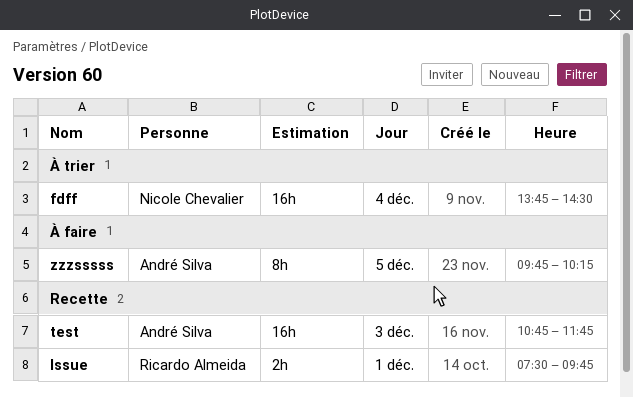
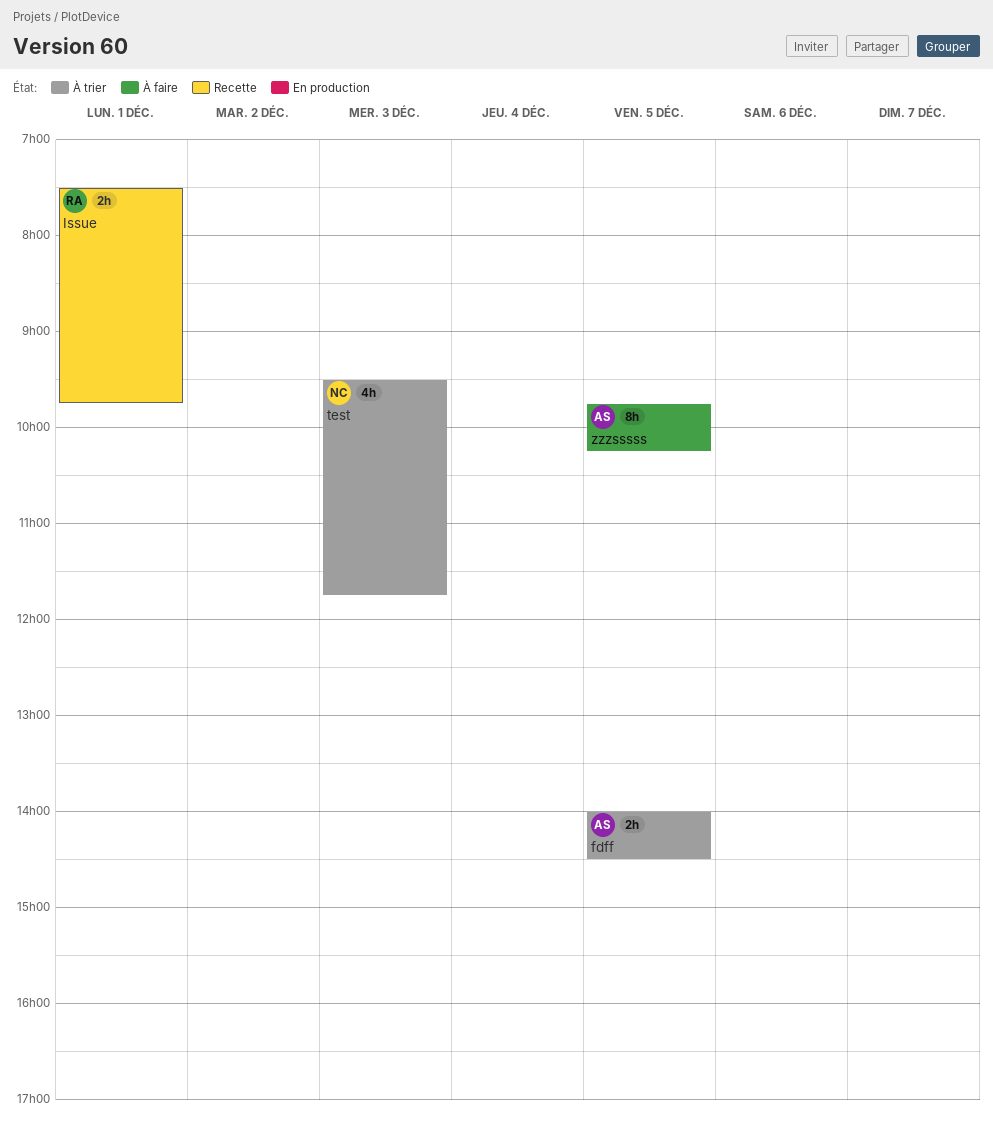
fdff, owner: Nicole Chevalier -> André Silva
fdff, estimate: 16h -> 2h
fdff, day: Dec 4 -> Dec 5
fdff, begins: 13:45 -> 14:00
test, status: Recette -> À trier
test, owner: André Silva -> Nicole Chevalier
test, estimate: 16h -> 4h
test, begins: 10:45 -> 09:30

